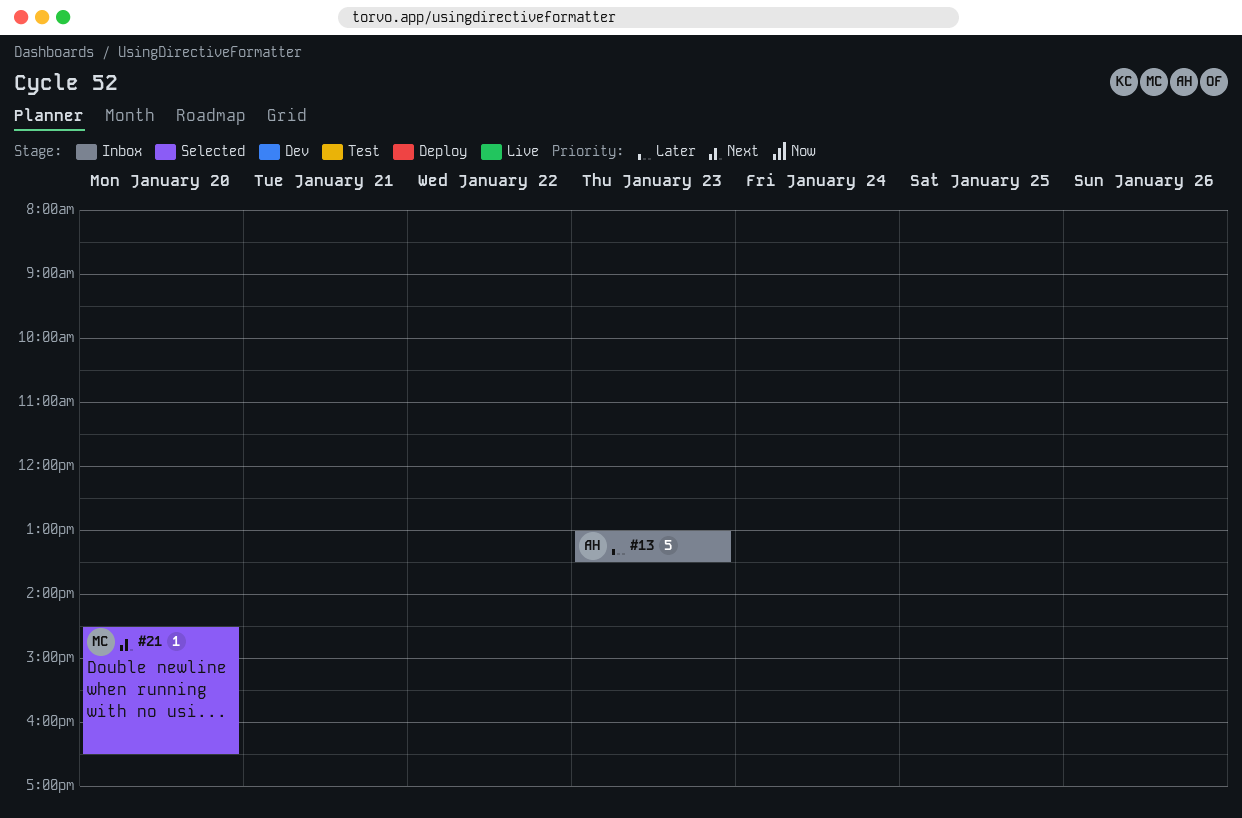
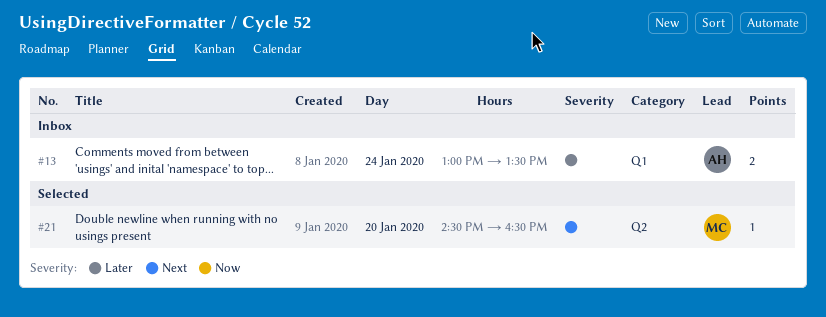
#13, estimate: 5 -> 2
#13, day: Jan 23 -> Jan 24

